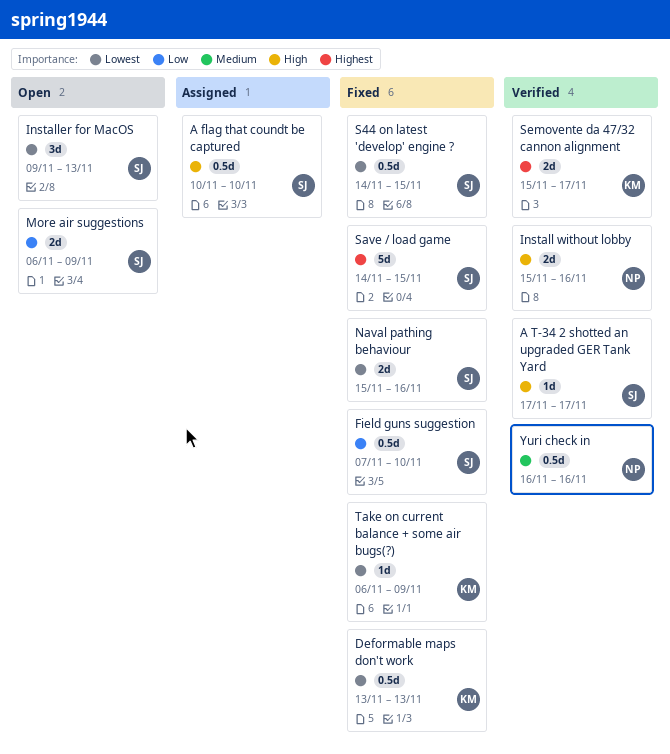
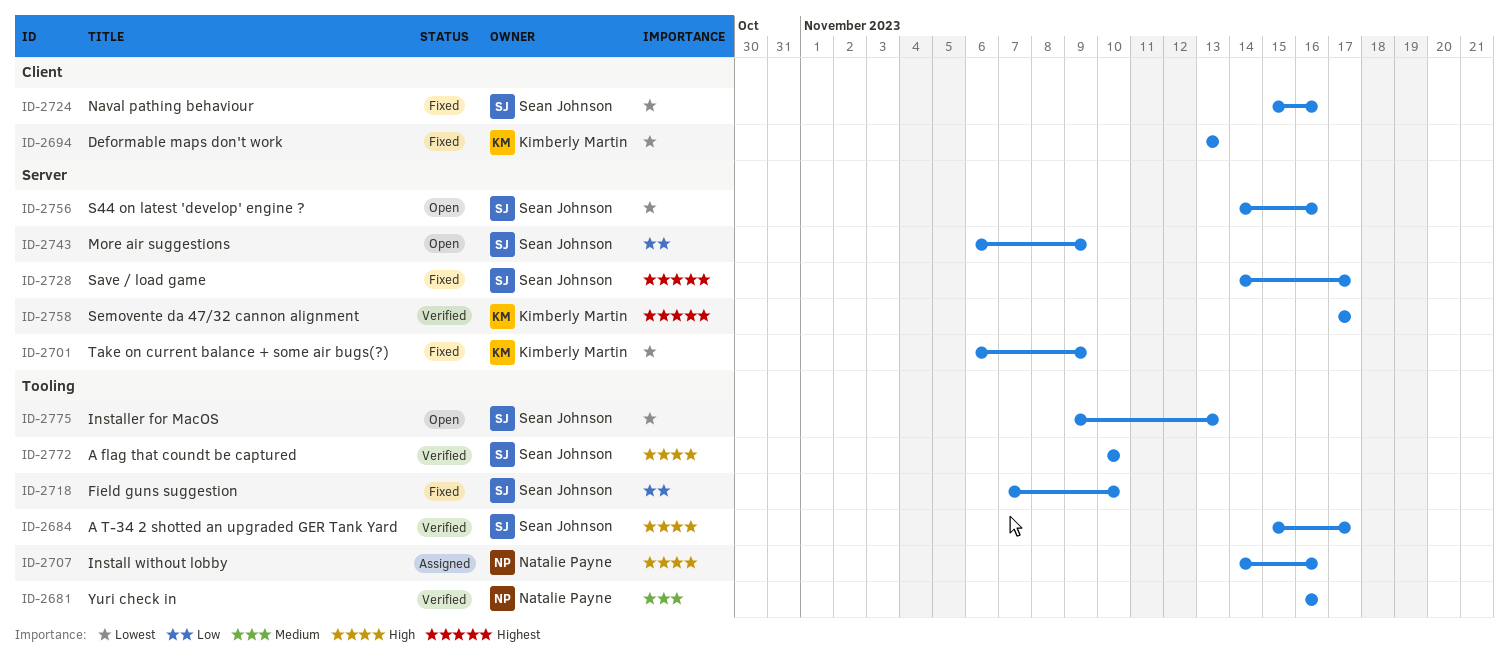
A flag that coundt be captured, status: Assigned -> Verified
A T-34 2 shotted an upgraded GER Tank Yard, start: Nov 17 -> Nov 15
Install without lobby, status: Verified -> Assigned
Install without lobby, start: Nov 15 -> Nov 14
S44 on latest 'develop' engine ?, status: Fixed -> Open
S44 on latest 'develop' engine ?, due: Nov 15 -> Nov 16
Save / load game, due: Nov 15 -> Nov 17
Semovente da 47/32 cannon alignment, start: Nov 15 -> Nov 17

